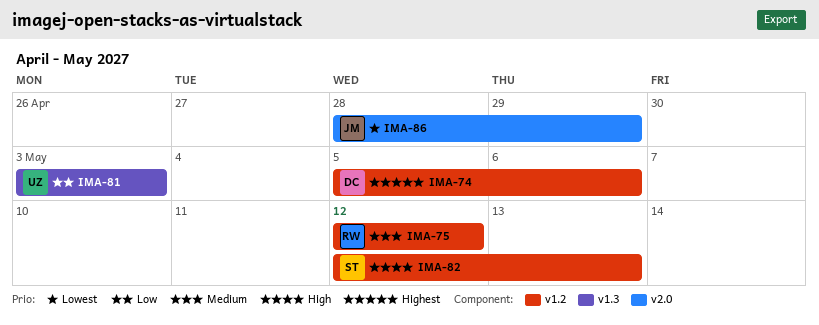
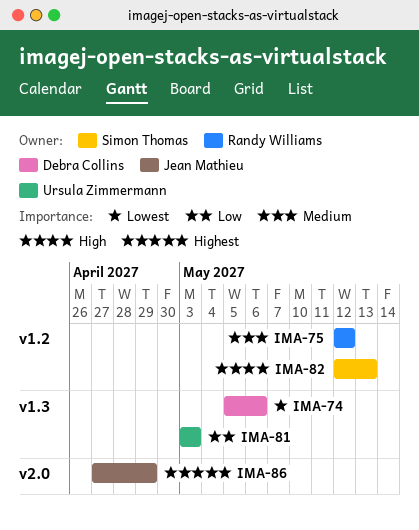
IMA-74, priority: Highest -> Lowest
IMA-74, label: v1.2 -> v1.3
IMA-86, priority: Lowest -> Highest
IMA-86, start: Apr 28 -> Apr 27

